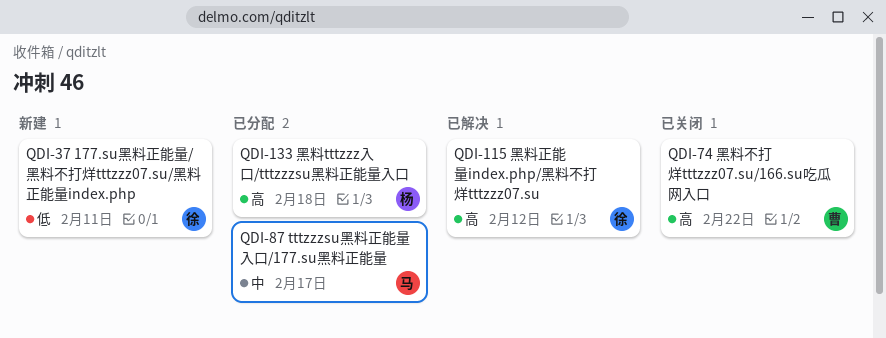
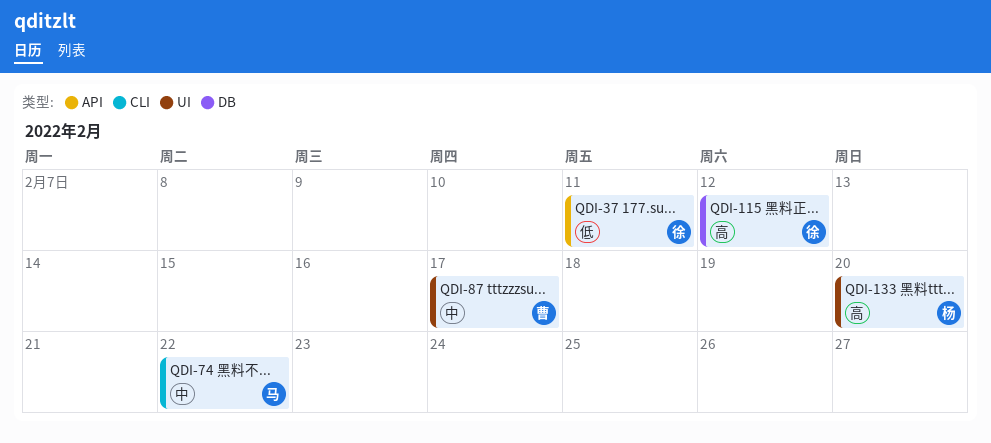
QDI-74, owner: 曹 -> 马
QDI-74, priority: 高 -> 中
QDI-87, owner: 马 -> 曹
QDI-133, due: Feb 18 -> Feb 20

